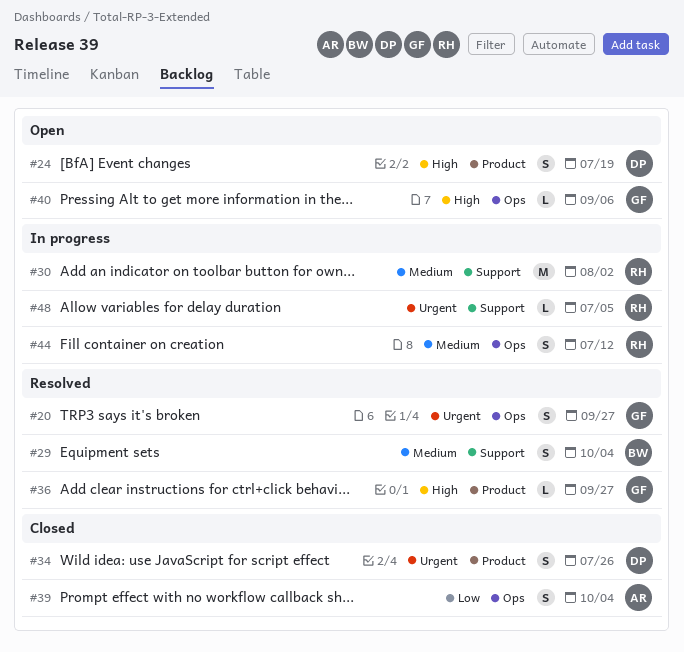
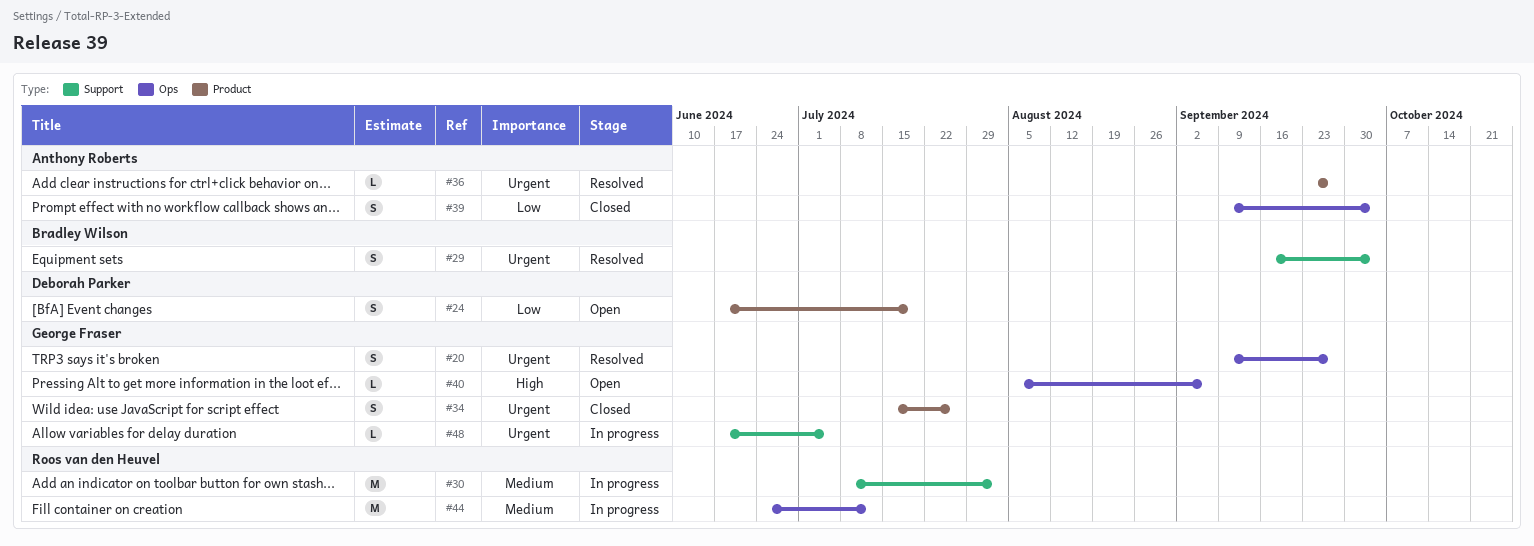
#24, priority: High -> Low
#29, priority: Medium -> Urgent
#34, owner: Deborah Parker -> George Fraser
#36, owner: George Fraser -> Anthony Roberts
#36, priority: High -> Urgent
#44, estimate: S -> M
#48, owner: Roos van den Heuvel -> George Fraser

